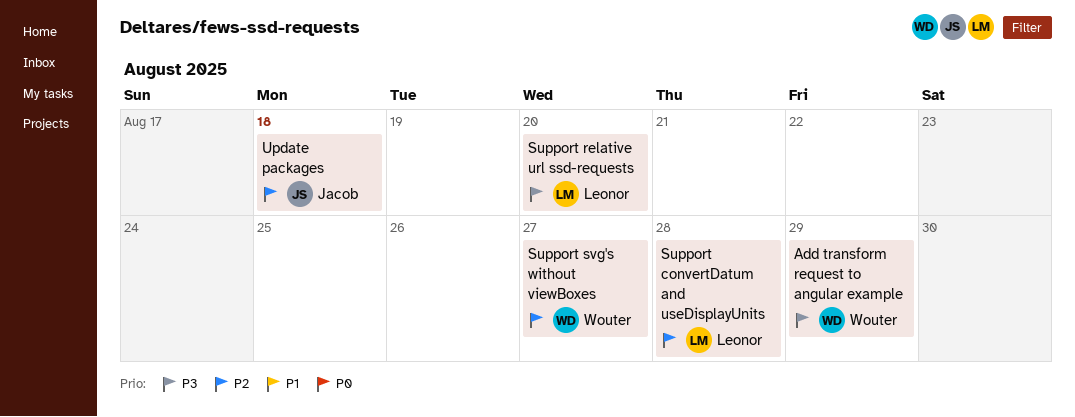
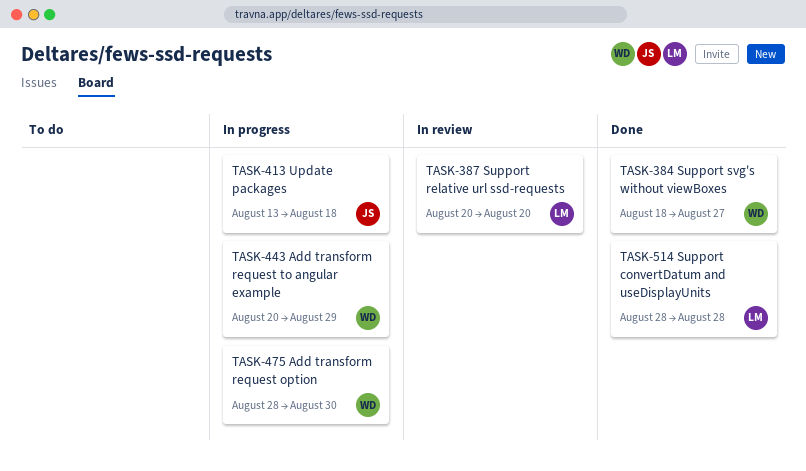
Add transform request option: none -> present

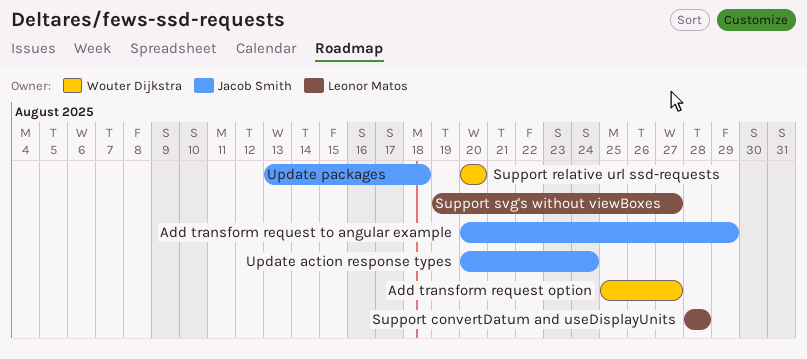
Add transform request option, start: Aug 28 -> Aug 25
Add transform request option, due: Aug 30 -> Aug 27
Add transform request to angular example, owner: Wouter Dijkstra -> Jacob Smith
Support relative url ssd-requests, owner: Leonor Matos -> Wouter Dijkstra
Support svg's without viewBoxes, owner: Wouter Dijkstra -> Leonor Matos
Support svg's without viewBoxes, start: Aug 18 -> Aug 19
Update action response types: none -> present

